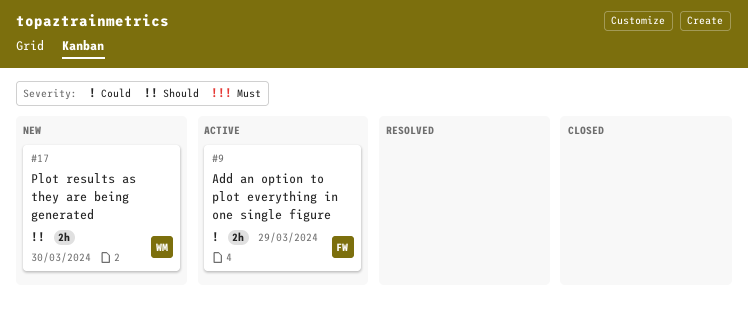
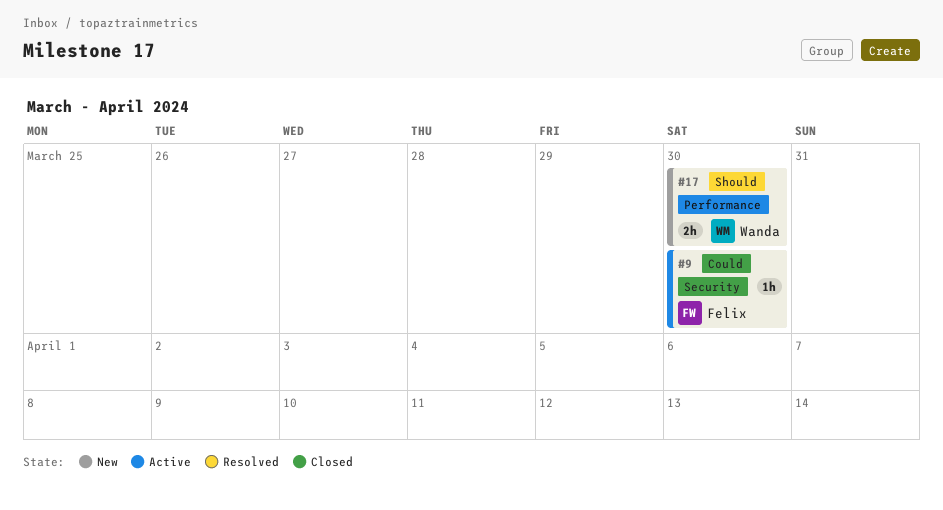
#9, estimate: 2h -> 1h
#9, due: Mar 29 -> Mar 30

